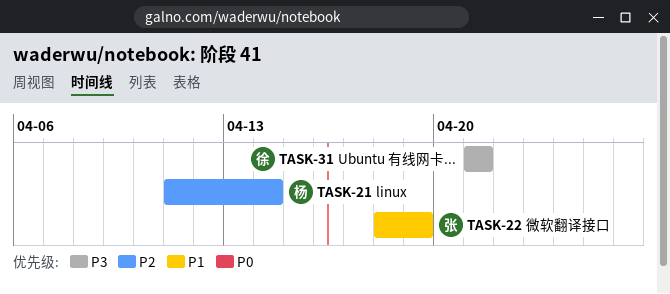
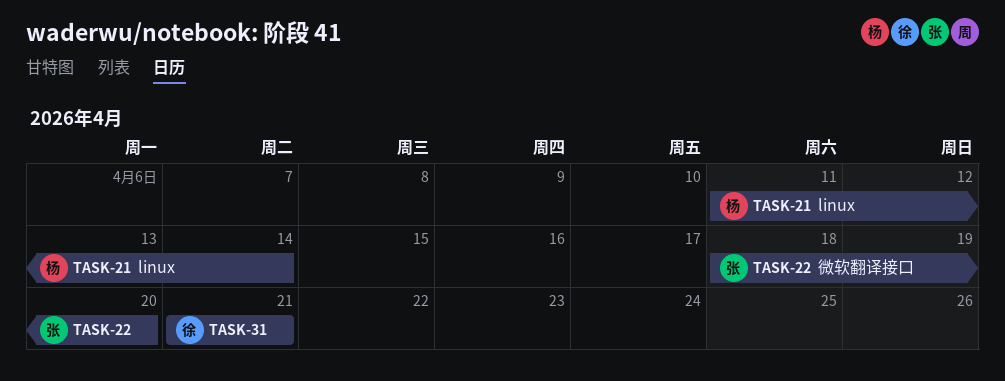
TASK-22, due: Apr 19 -> Apr 20

